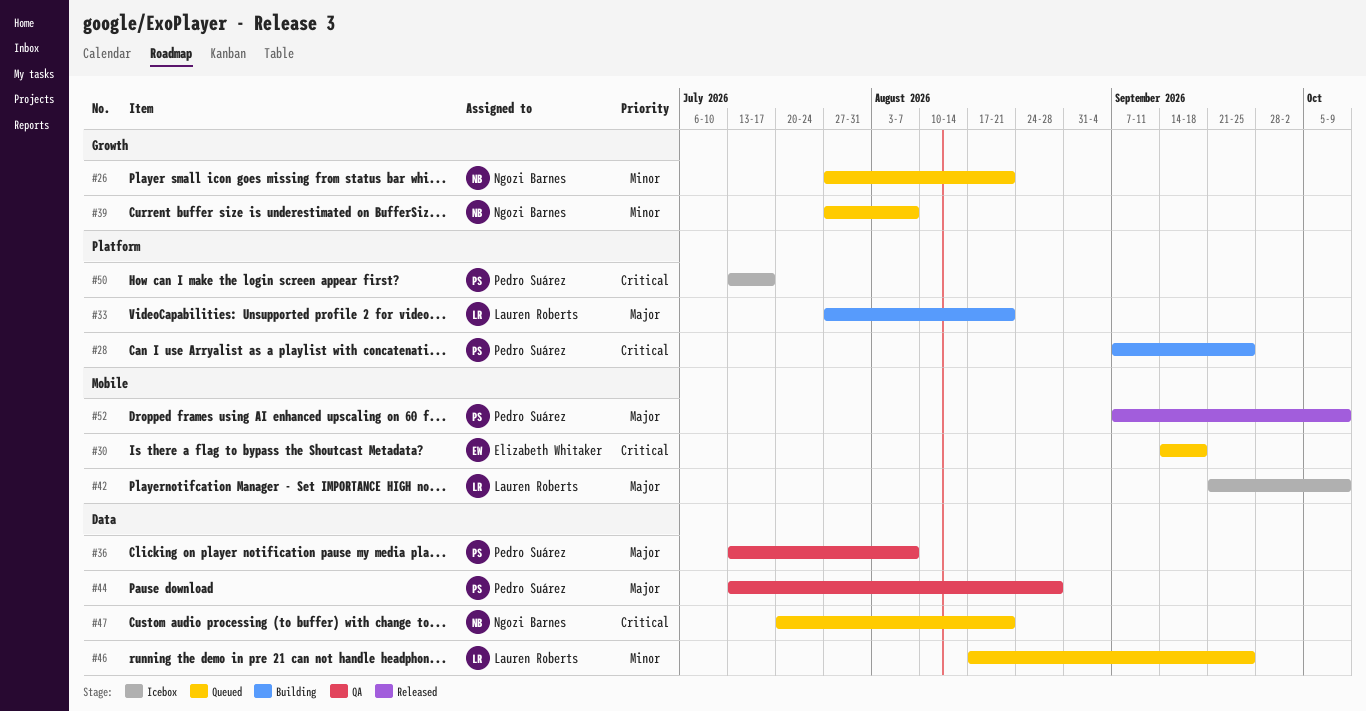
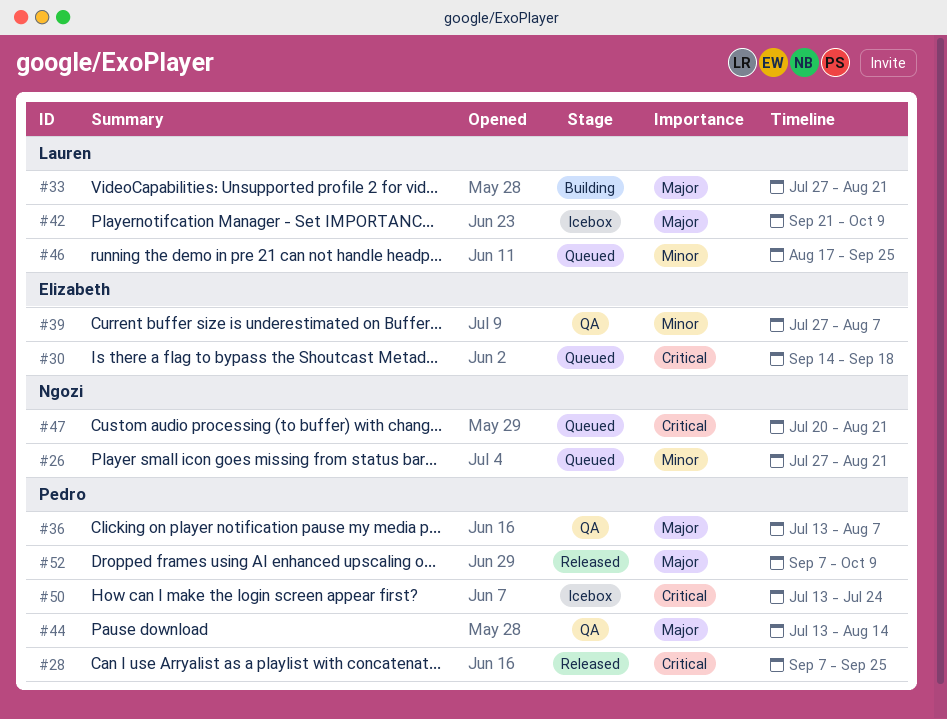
#28, status: Building -> Released
#39, status: Queued -> QA
#39, owner: Ngozi Barnes -> Elizabeth Whitaker
#44, due: Aug 28 -> Aug 14
#50, due: Jul 17 -> Jul 24

